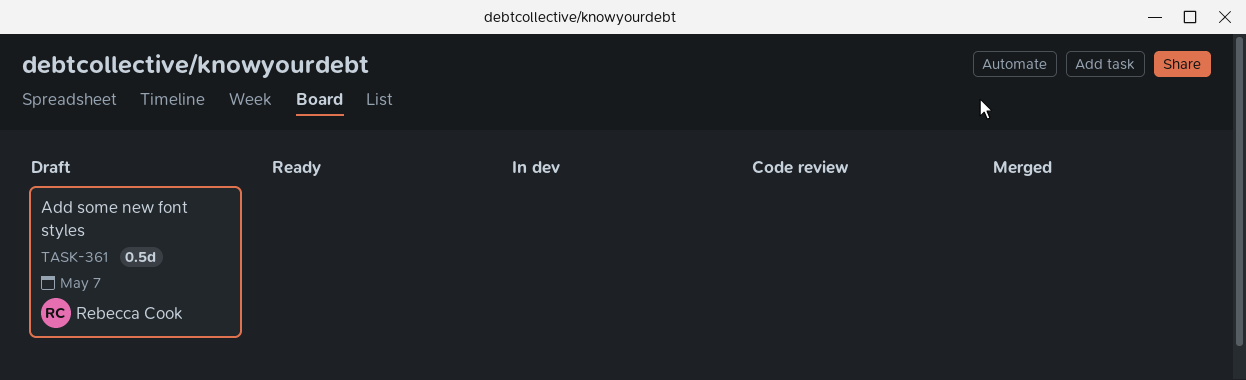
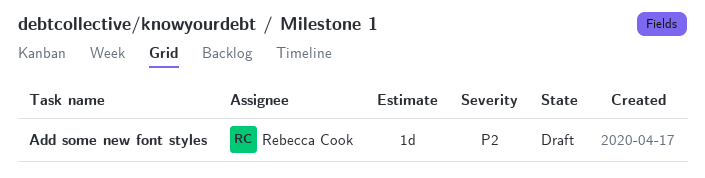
Add some new font styles, estimate: 0.5d -> 1d

